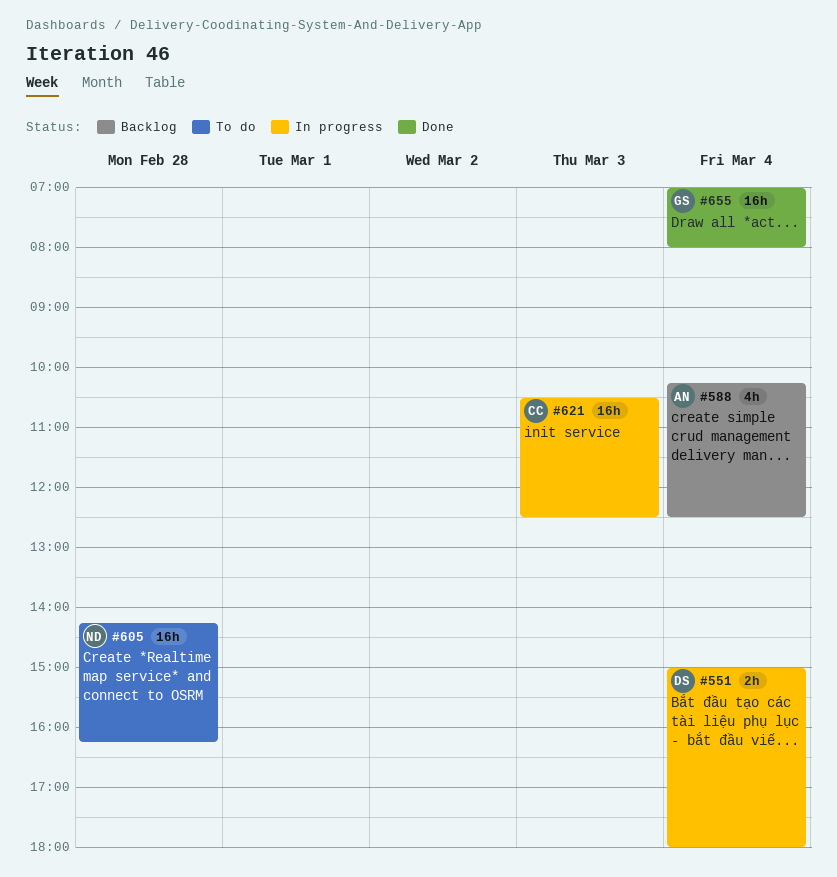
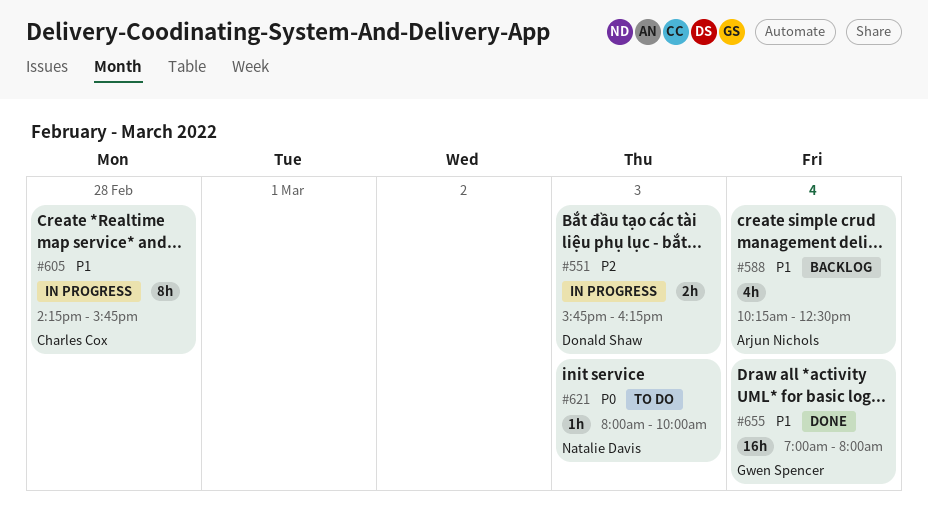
#551, day: Mar 4 -> Mar 3
#551, begins: 15:00 -> 15:45
#551, ends: 18:00 -> 16:15
#605, status: To do -> In progress
#605, owner: Natalie Davis -> Charles Cox
#605, estimate: 16h -> 8h
#605, ends: 16:15 -> 15:45
#621, status: In progress -> To do
#621, owner: Charles Cox -> Natalie Davis
#621, estimate: 16h -> 1h
#621, begins: 10:30 -> 08:00
#621, ends: 12:30 -> 10:00

